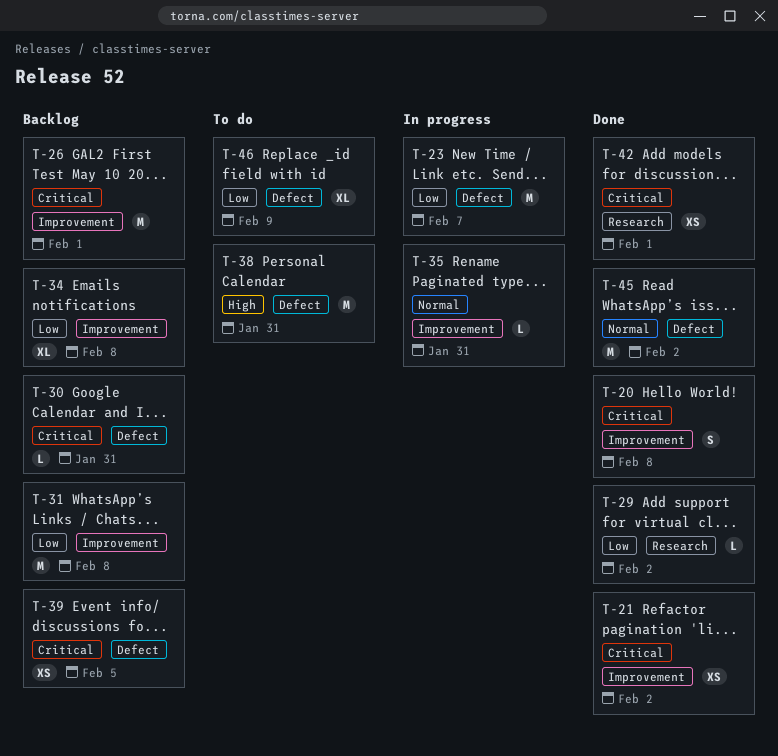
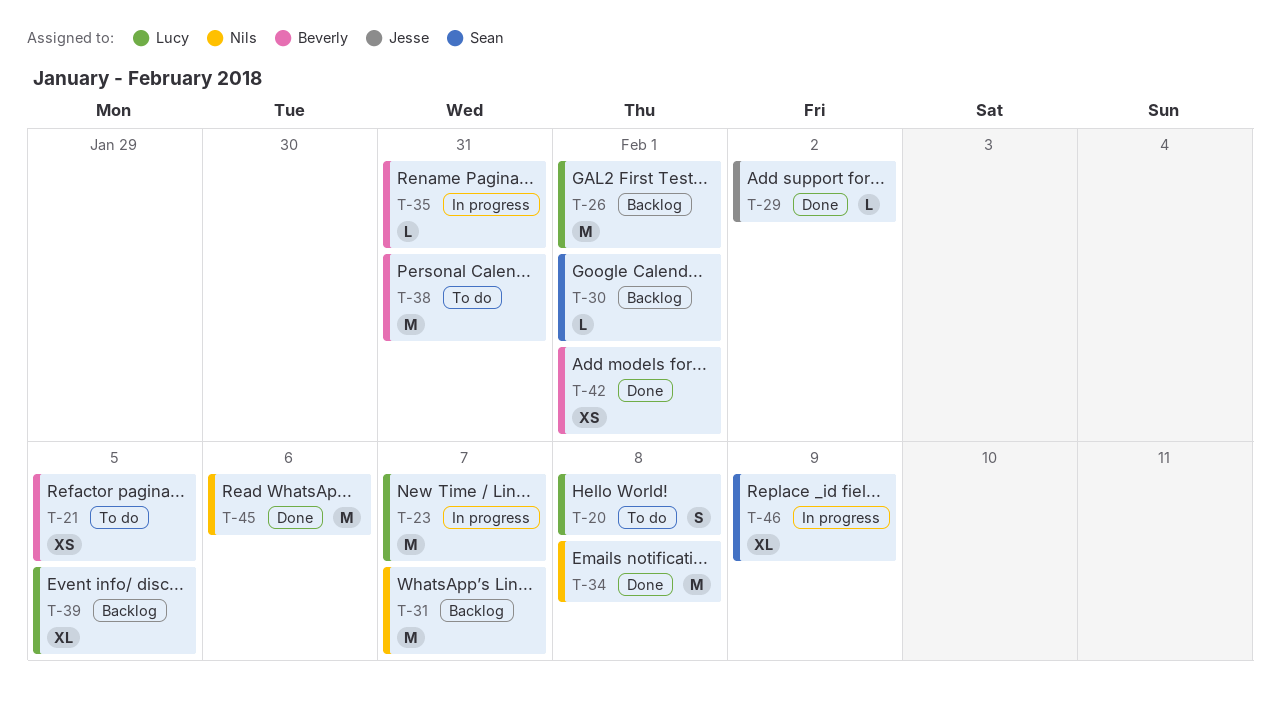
T-20, status: Done -> To do
T-21, status: Done -> To do
T-21, due: Feb 2 -> Feb 5
T-30, due: Jan 31 -> Feb 1
T-31, due: Feb 8 -> Feb 7
T-34, status: Backlog -> Done
T-34, estimate: XL -> M
T-39, estimate: XS -> XL
T-45, due: Feb 2 -> Feb 6
T-46, status: To do -> In progress

